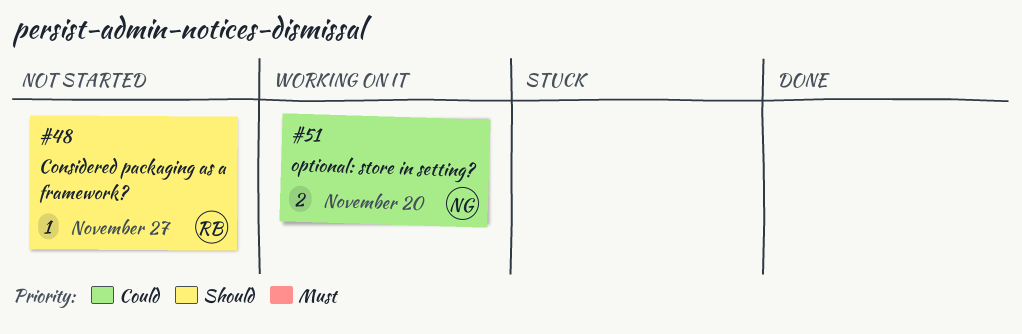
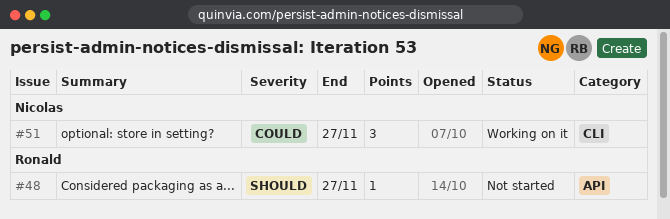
#51, estimate: 2 -> 3
#51, due: Nov 20 -> Nov 27

